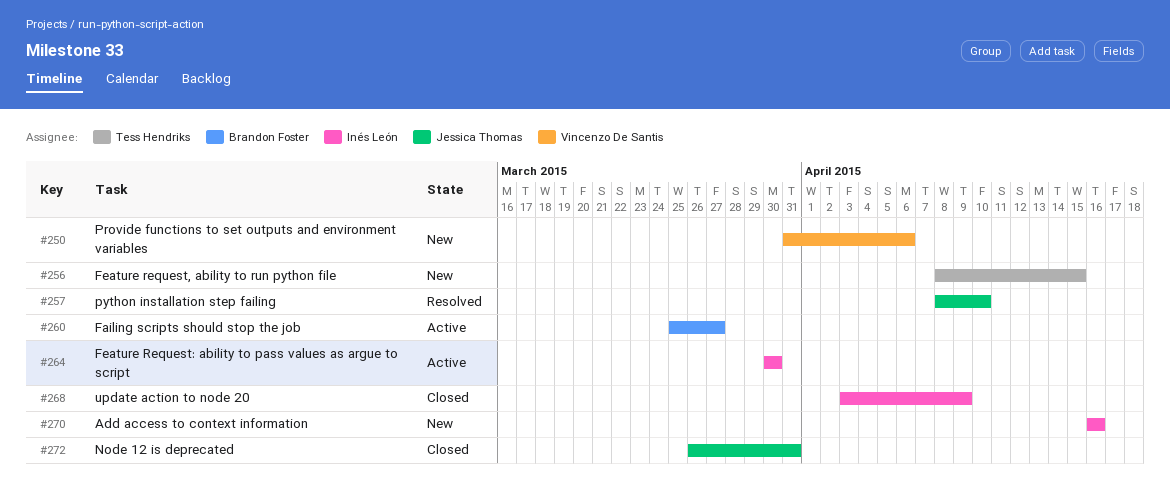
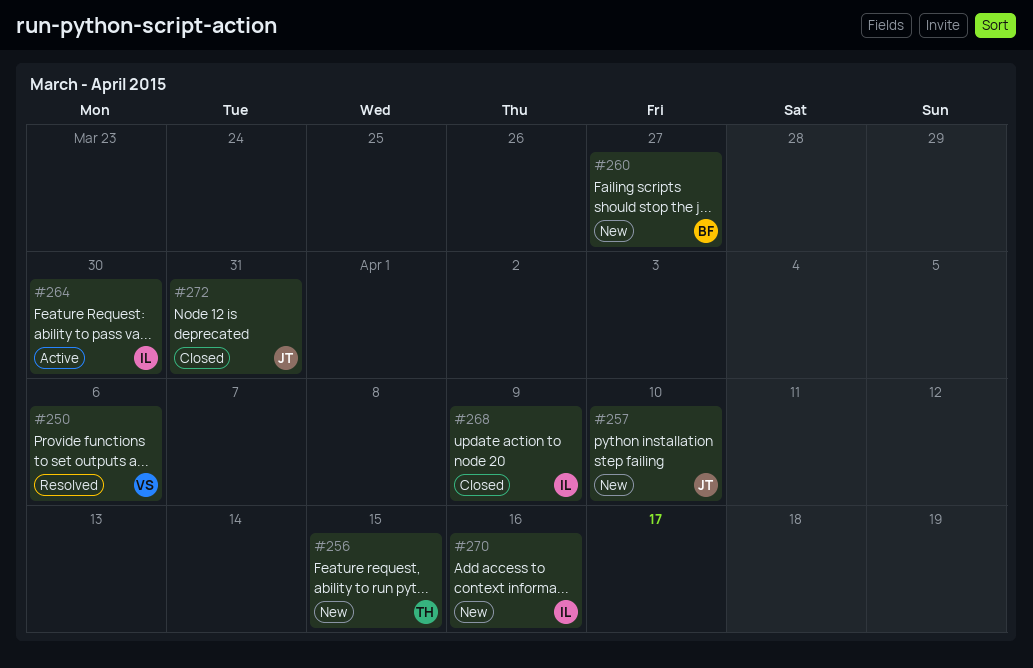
#250, status: New -> Resolved
#257, status: Resolved -> New
#260, status: Active -> New

